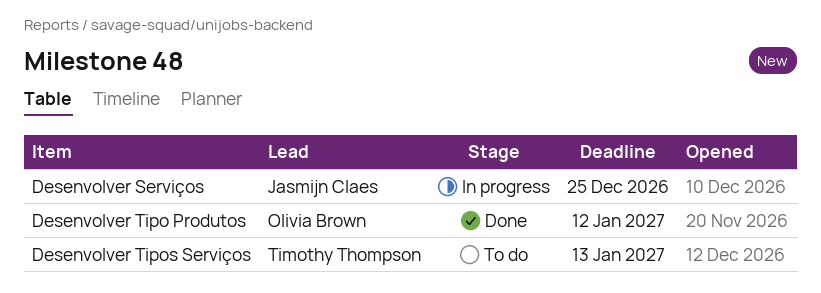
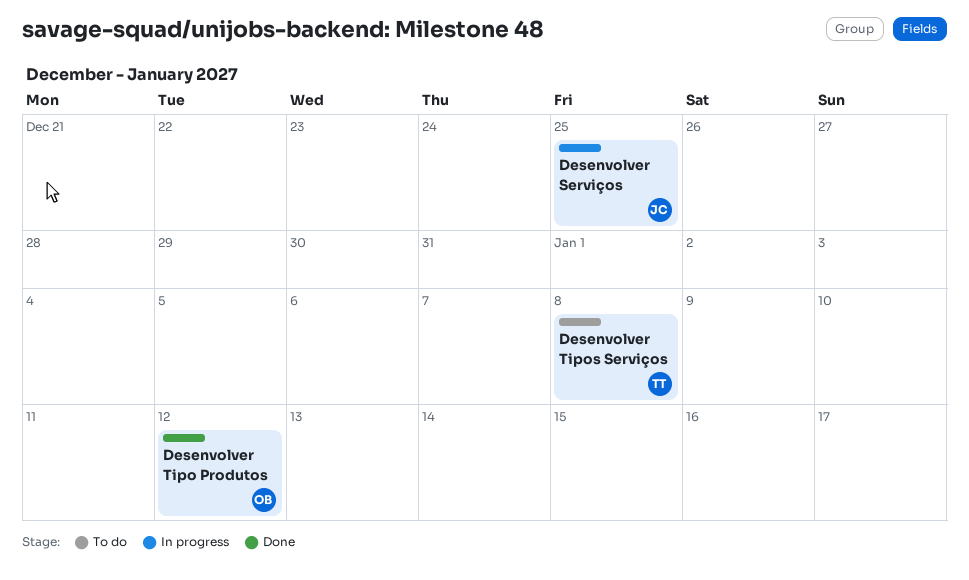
Desenvolver Tipos Serviços, due: Jan 13 -> Jan 8

